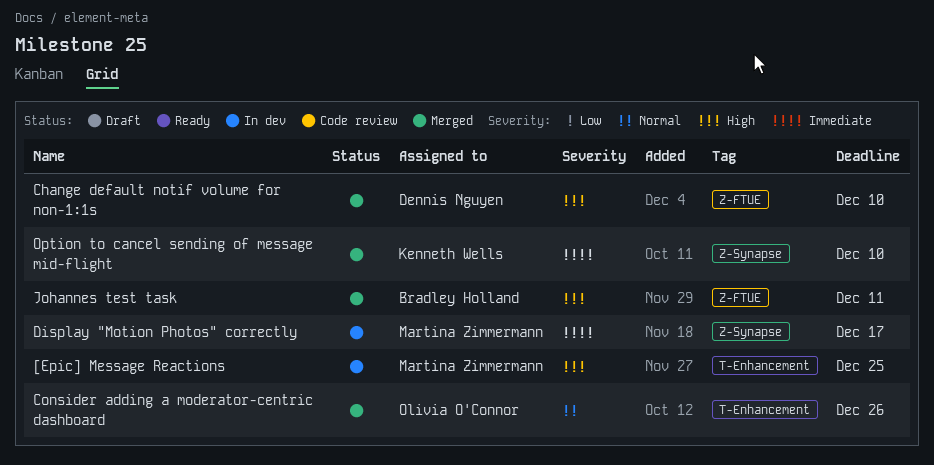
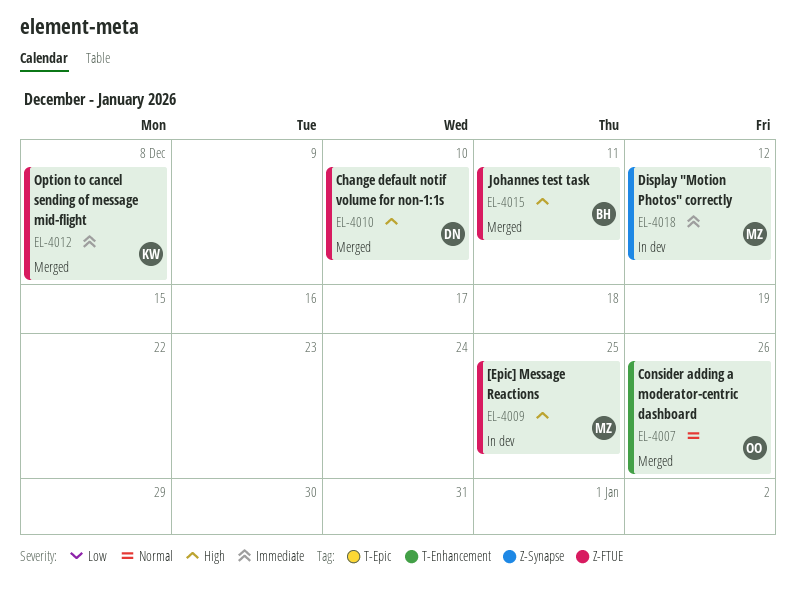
[Epic] Message Reactions, label: T-Enhancement -> Z-FTUE
Display "Motion Photos" correctly, due: Dec 17 -> Dec 12
Option to cancel sending of message mid-flight, label: Z-Synapse -> Z-FTUE
Option to cancel sending of message mid-flight, due: Dec 10 -> Dec 8

